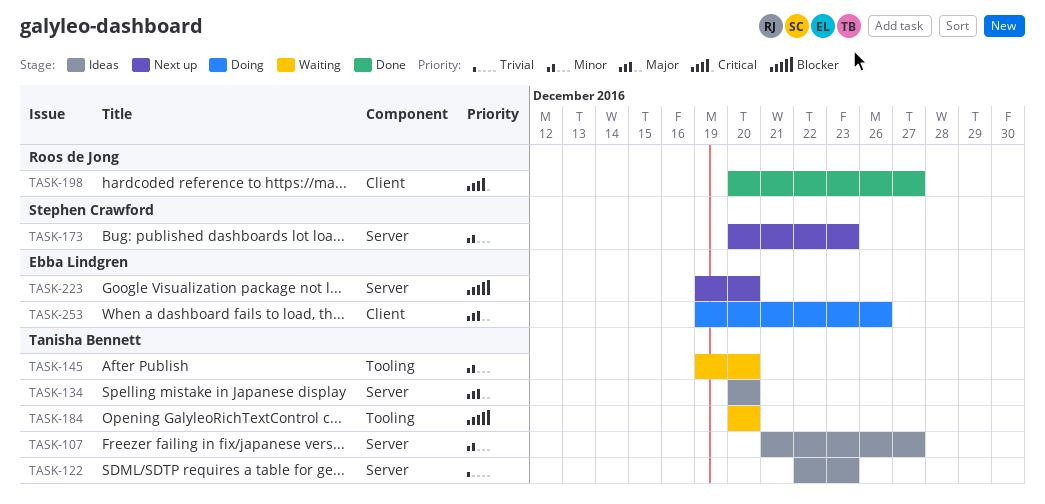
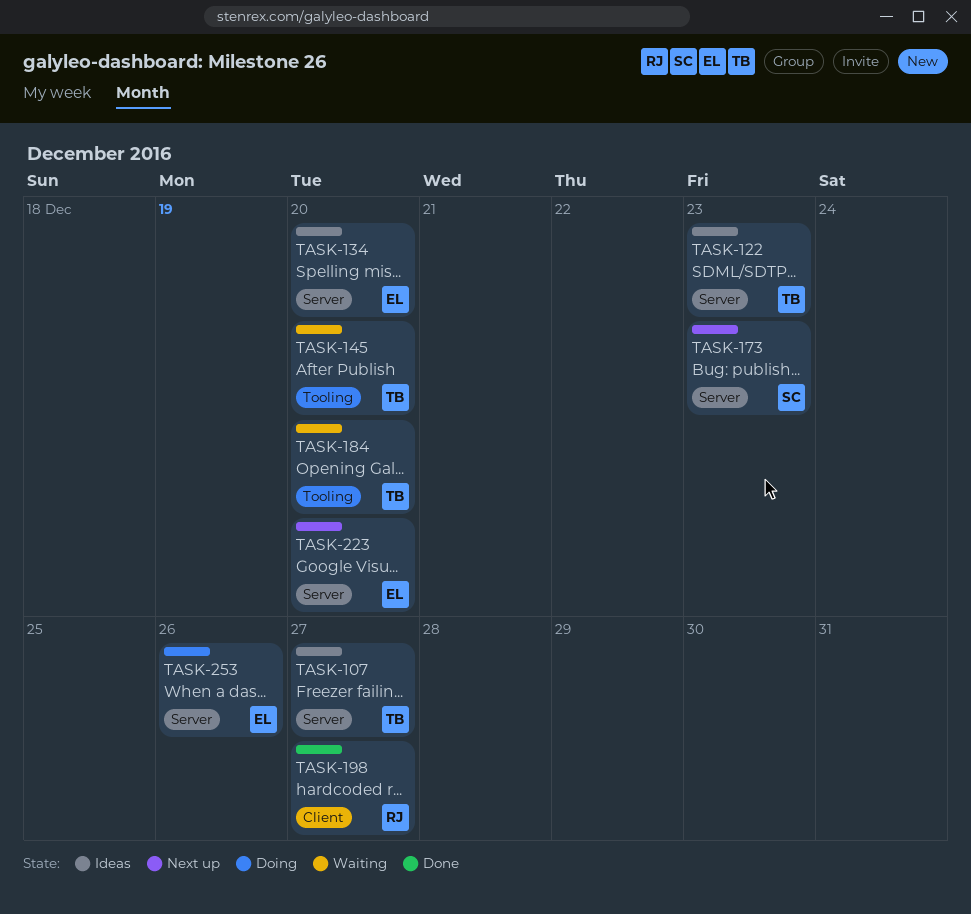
TASK-134, owner: Tanisha Bennett -> Ebba Lindgren
TASK-253, label: Client -> Server

